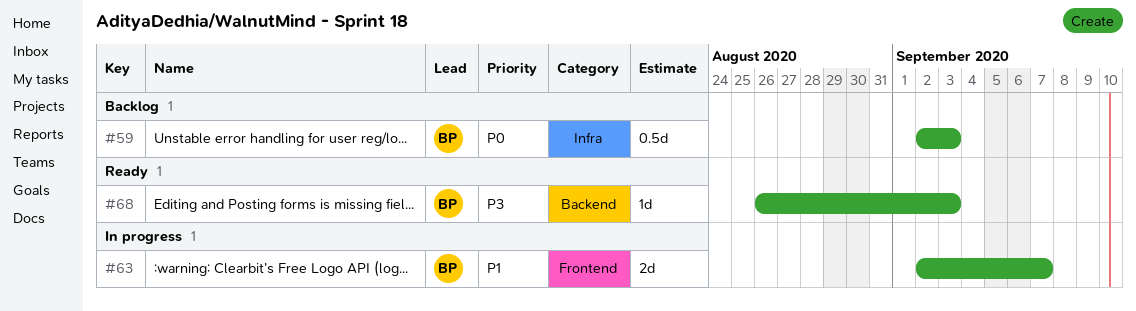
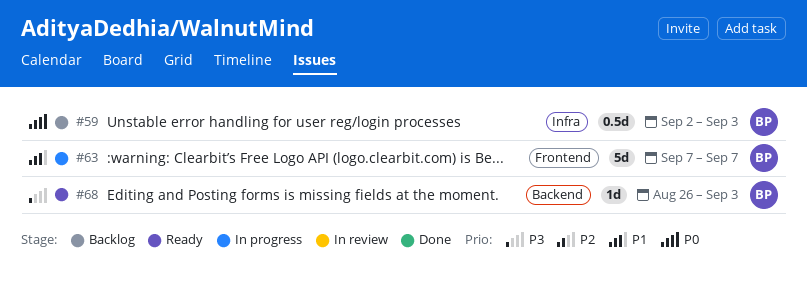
#63, estimate: 2d -> 5d
#63, start: Sep 2 -> Sep 7

